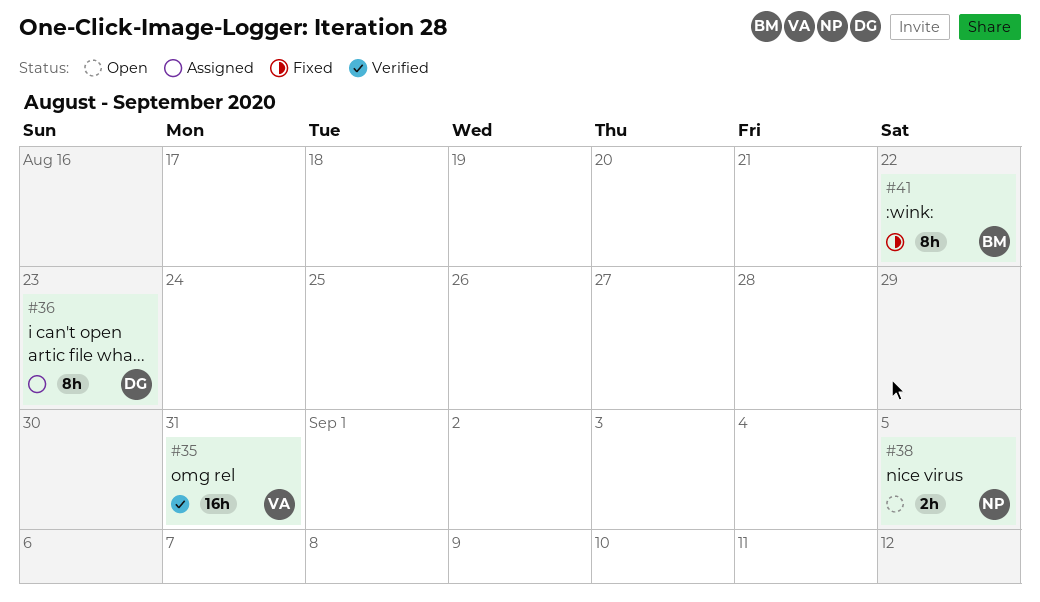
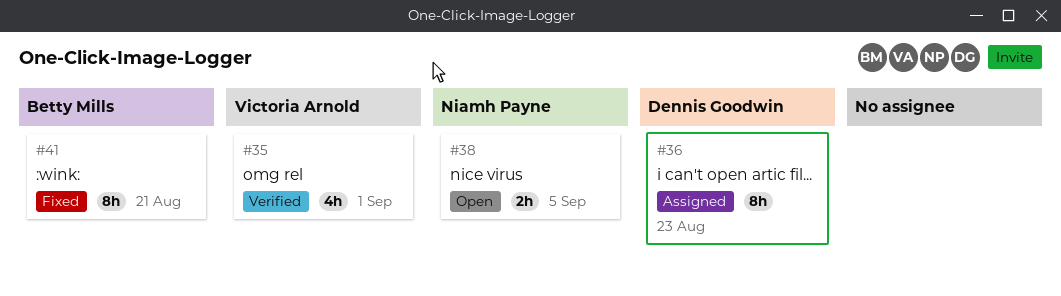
#35, estimate: 16h -> 4h
#35, due: Aug 31 -> Sep 1
#41, due: Aug 22 -> Aug 21

